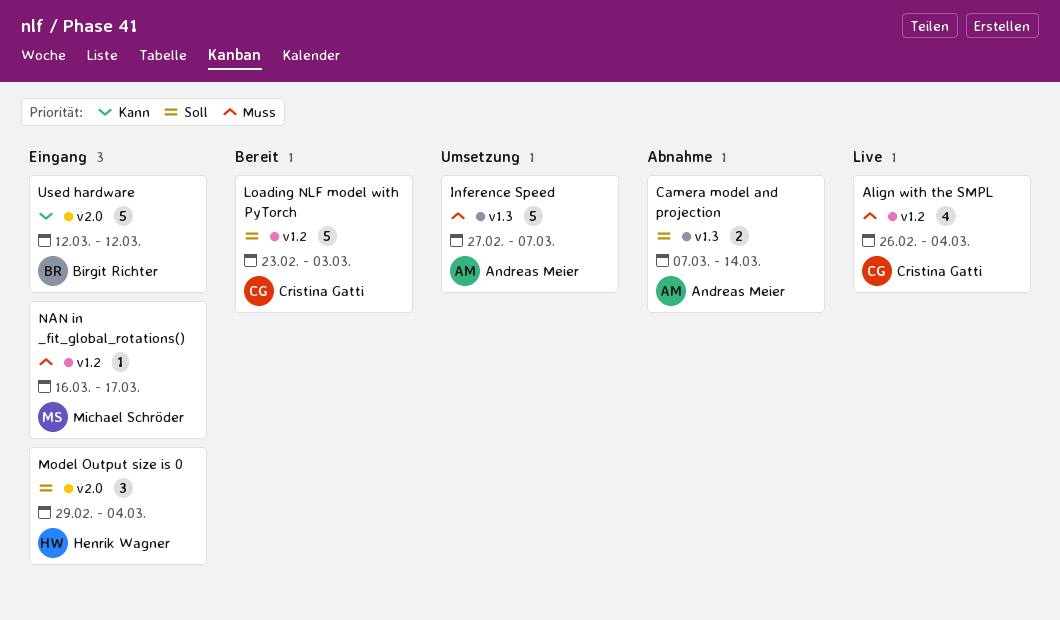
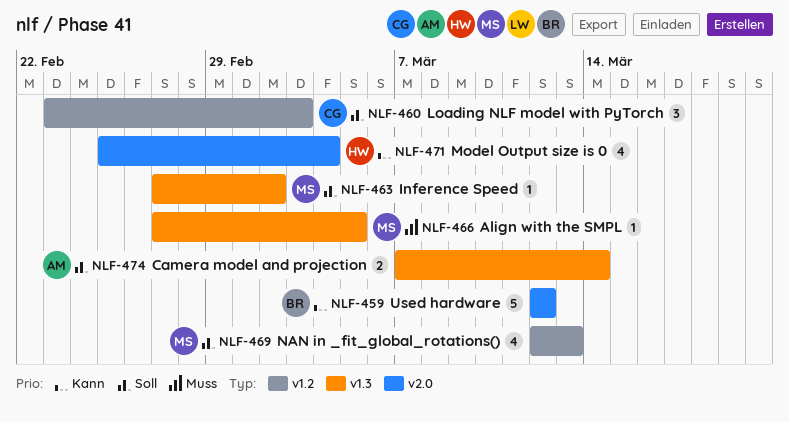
Align with the SMPL, owner: Cristina Gatti -> Michael Schröder
Align with the SMPL, label: v1.2 -> v1.3
Align with the SMPL, estimate: 4 -> 1
Align with the SMPL, start: Feb 26 -> Feb 27
Align with the SMPL, due: Mar 4 -> Mar 5
Inference Speed, owner: Andreas Meier -> Michael Schröder
Inference Speed, priority: Muss -> Soll
Inference Speed, estimate: 5 -> 1
Inference Speed, due: Mar 7 -> Mar 2
Loading NLF model with PyTorch, estimate: 5 -> 3
Model Output size is 0, priority: Soll -> Kann
Model Output size is 0, estimate: 3 -> 4
Model Output size is 0, start: Feb 29 -> Feb 25
NAN in _fit_global_rotations(), priority: Muss -> Soll
NAN in _fit_global_rotations(), estimate: 1 -> 4
NAN in _fit_global_rotations(), start: Mar 16 -> Mar 12
NAN in _fit_global_rotations(), due: Mar 17 -> Mar 13

